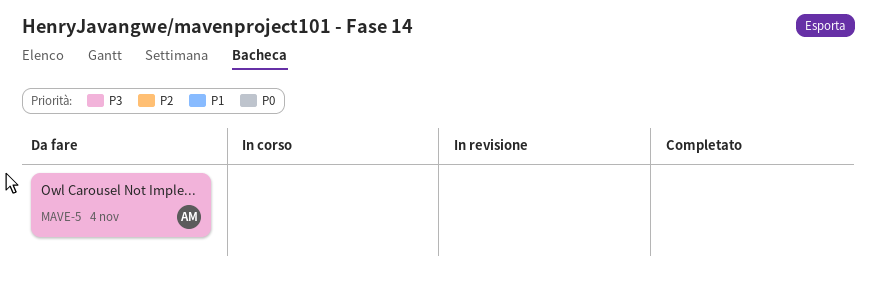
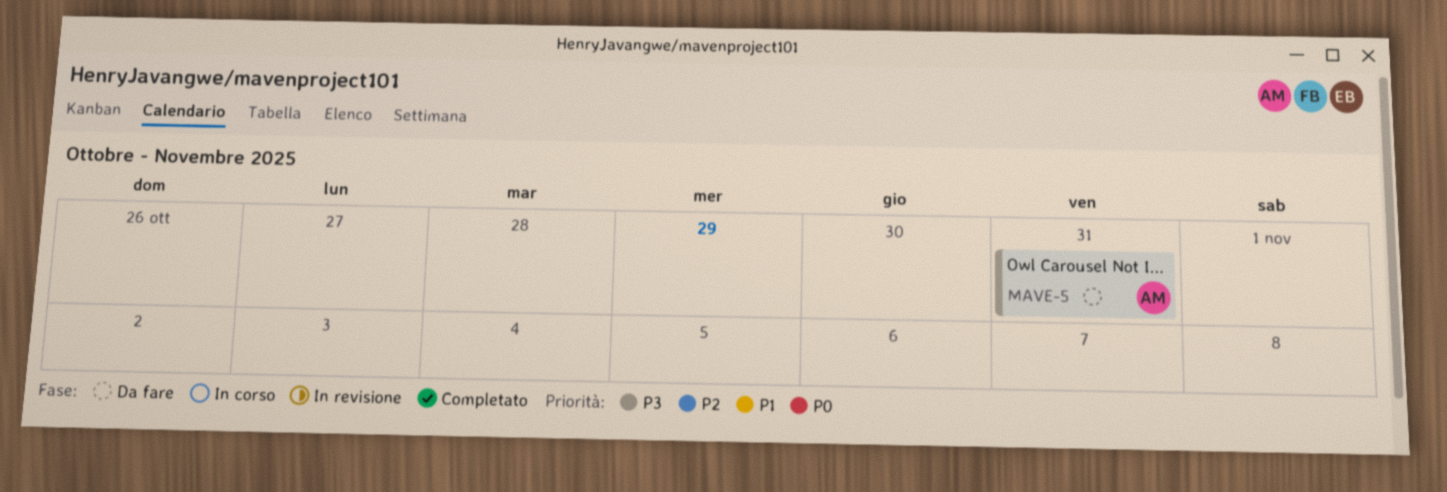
MAVE-5, due: Nov 4 -> Oct 31

